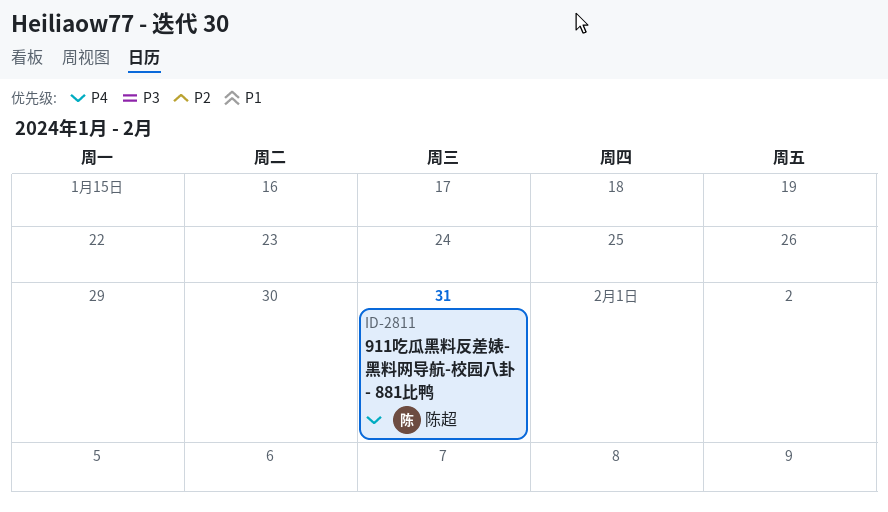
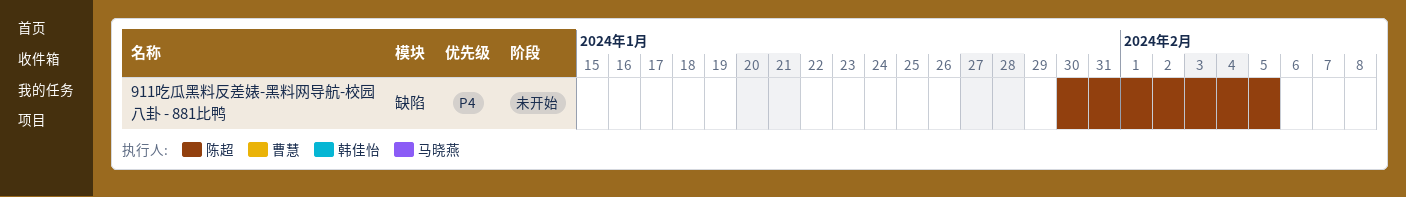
911吃瓜黑料反差婊-黑料网导航-校园八卦 - 881比鸭, due: Jan 31 -> Feb 5

